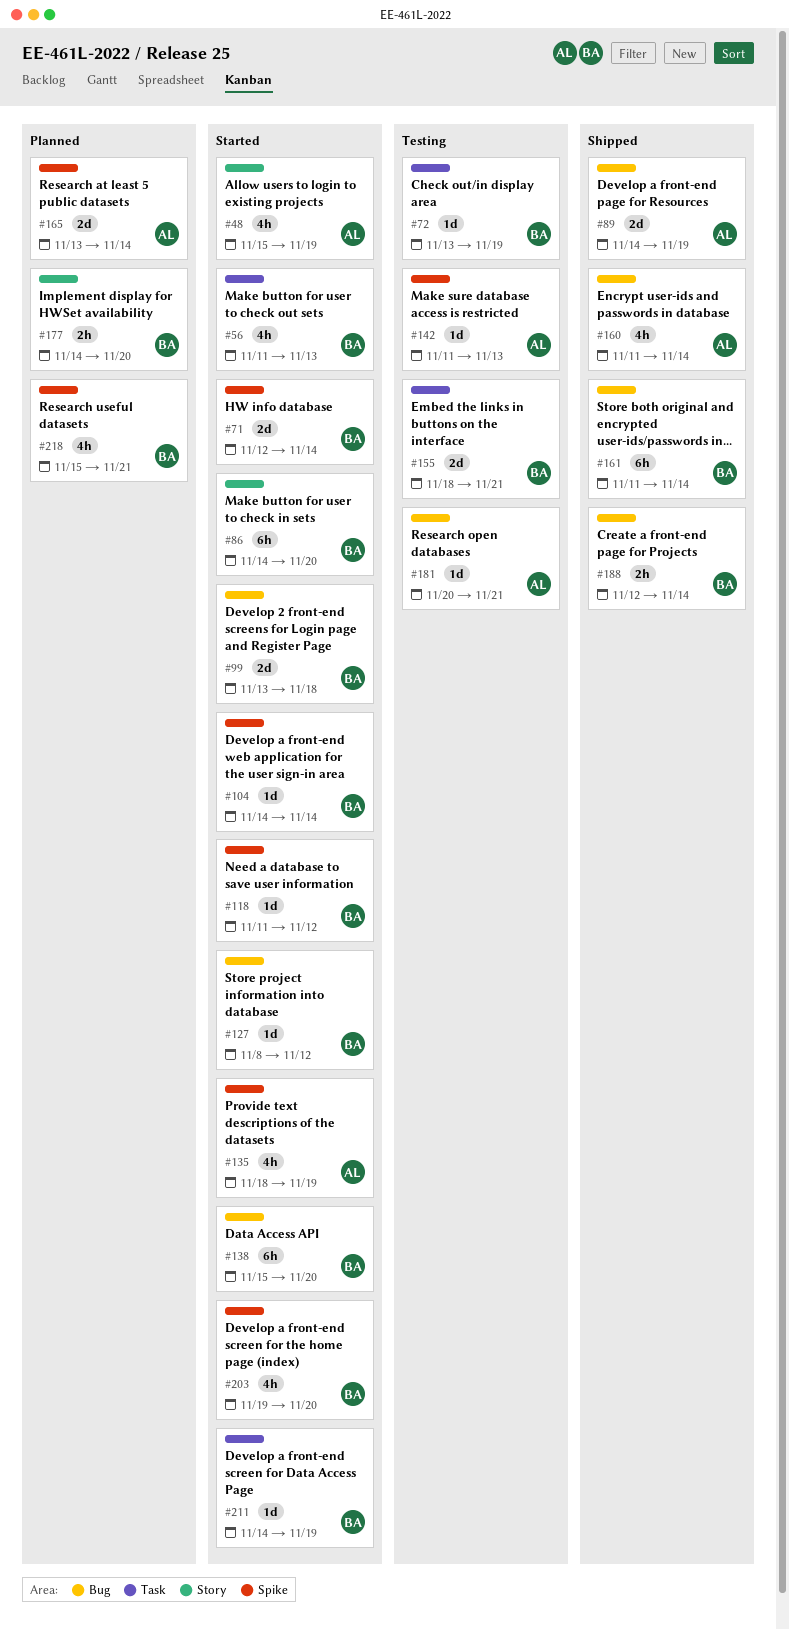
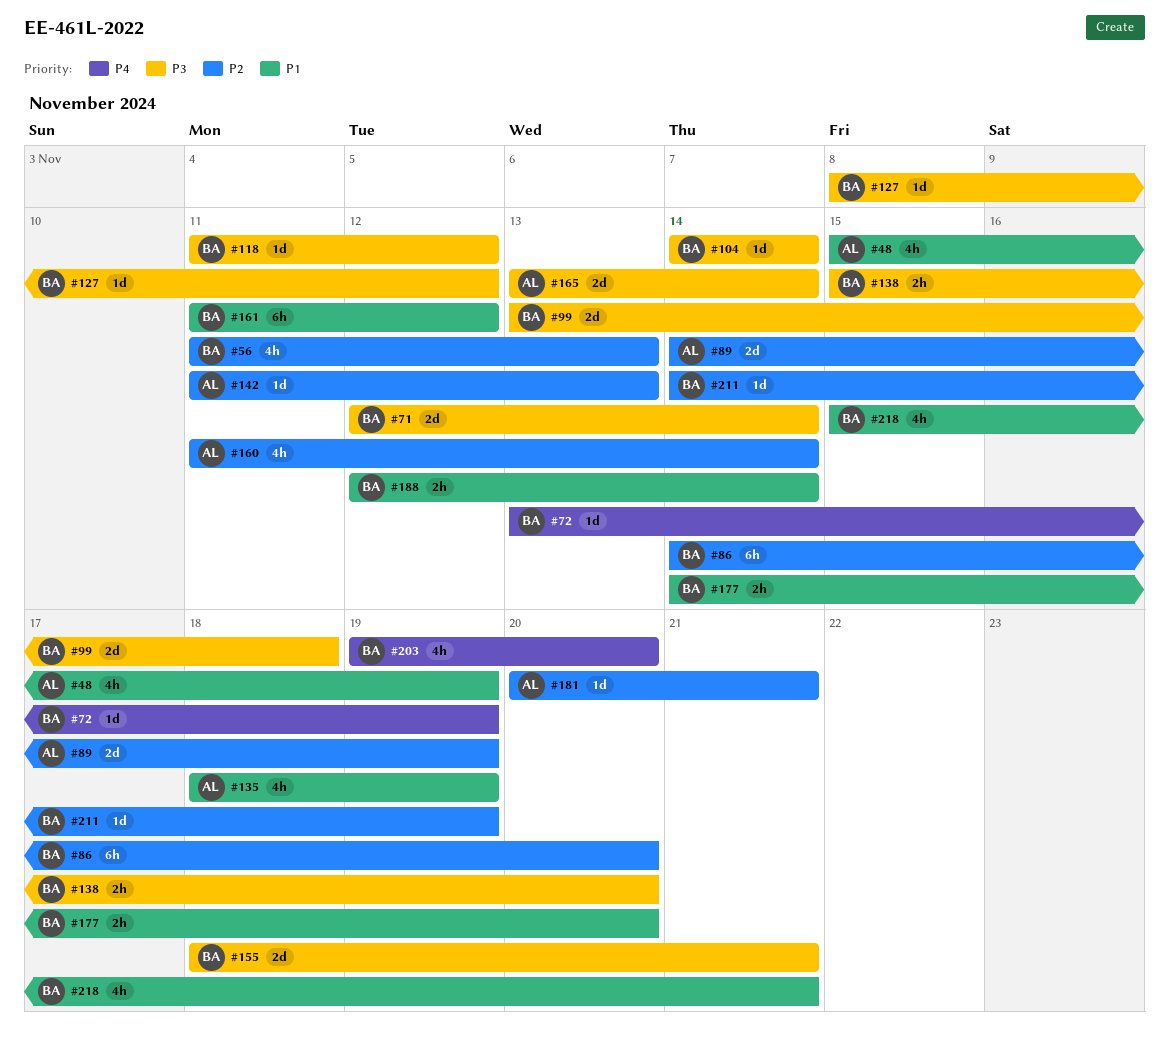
#138, estimate: 6h -> 2h
#161, due: Nov 14 -> Nov 12

